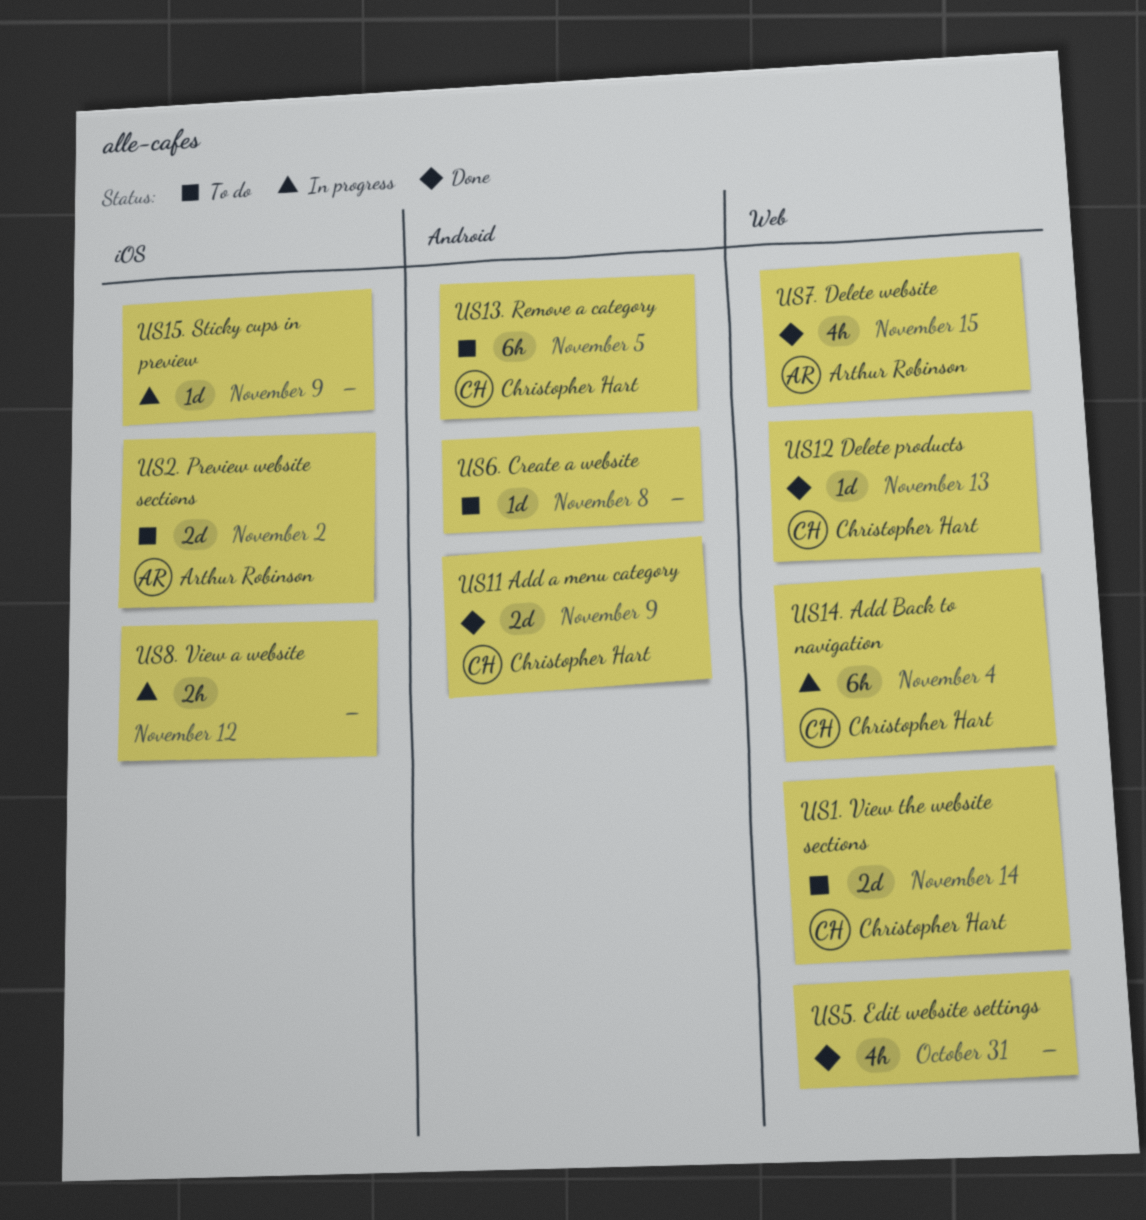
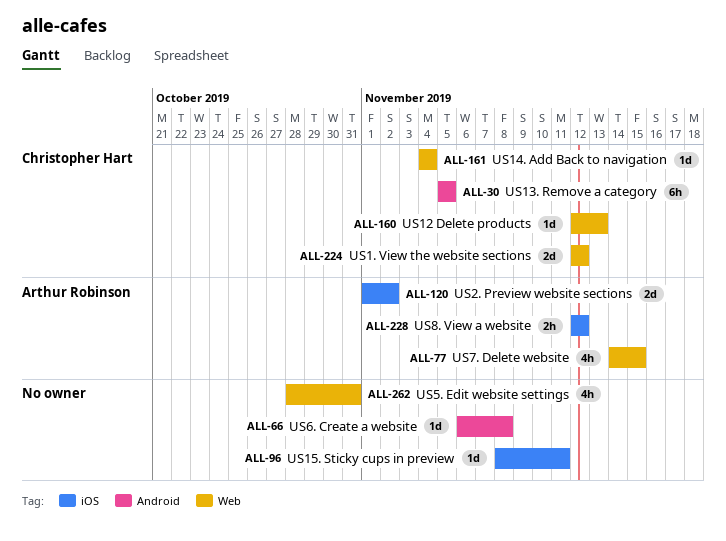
US1. View the website sections, due: Nov 14 -> Nov 12
US11 Add a menu category: present -> none
US14. Add Back to navigation, estimate: 6h -> 1d
US15. Sticky cups in preview, due: Nov 9 -> Nov 11
US8. View a website, owner: none -> Arthur Robinson

